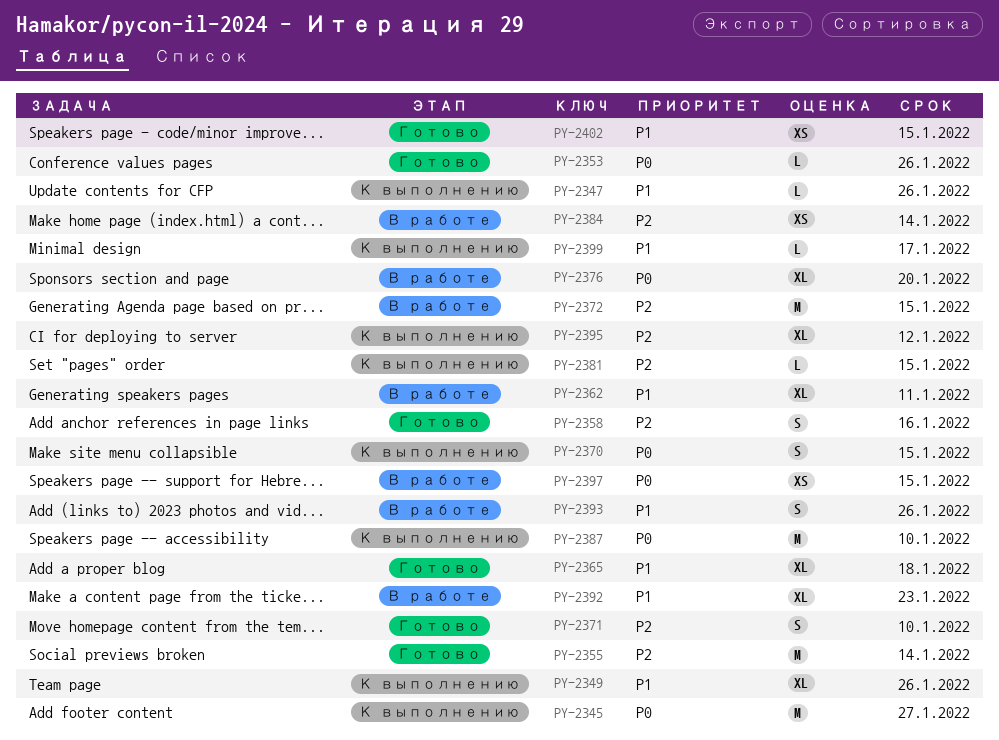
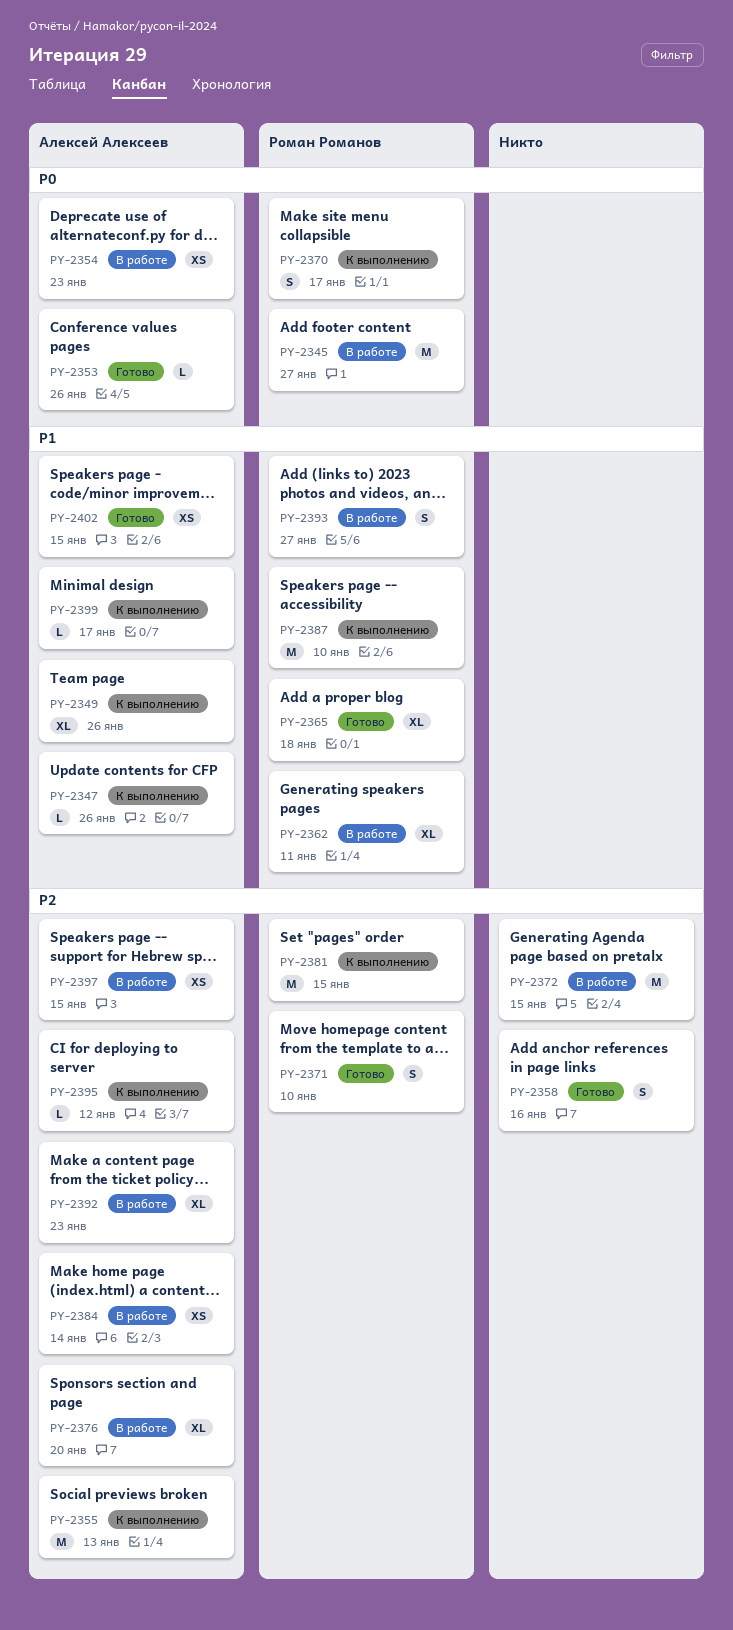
PY-2345, status: К выполнению -> В работе
PY-2354: none -> present
PY-2355, status: Готово -> К выполнению
PY-2355, due: Jan 14 -> Jan 13
PY-2370, due: Jan 15 -> Jan 17
PY-2376, priority: P0 -> P2
PY-2381, estimate: L -> M
PY-2387, priority: P0 -> P1
PY-2392, priority: P1 -> P2
PY-2393, due: Jan 26 -> Jan 27
PY-2395, estimate: XL -> L
PY-2397, priority: P0 -> P2

